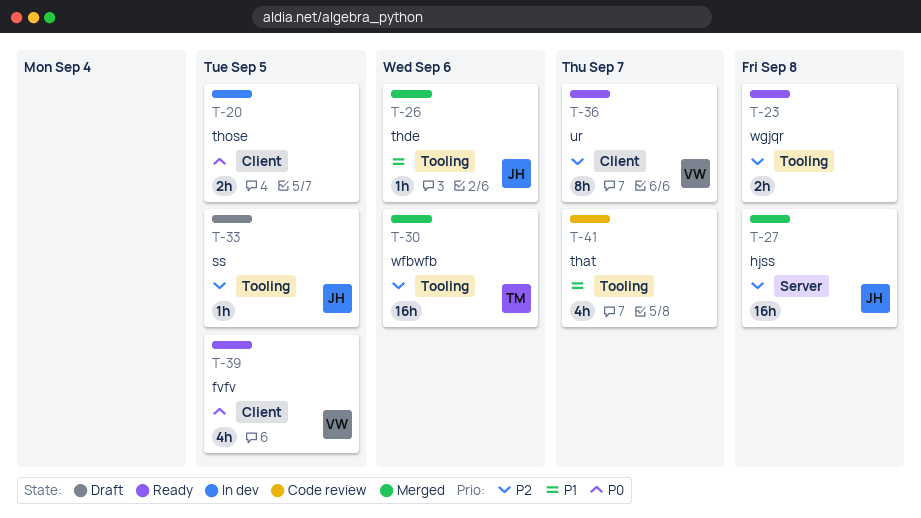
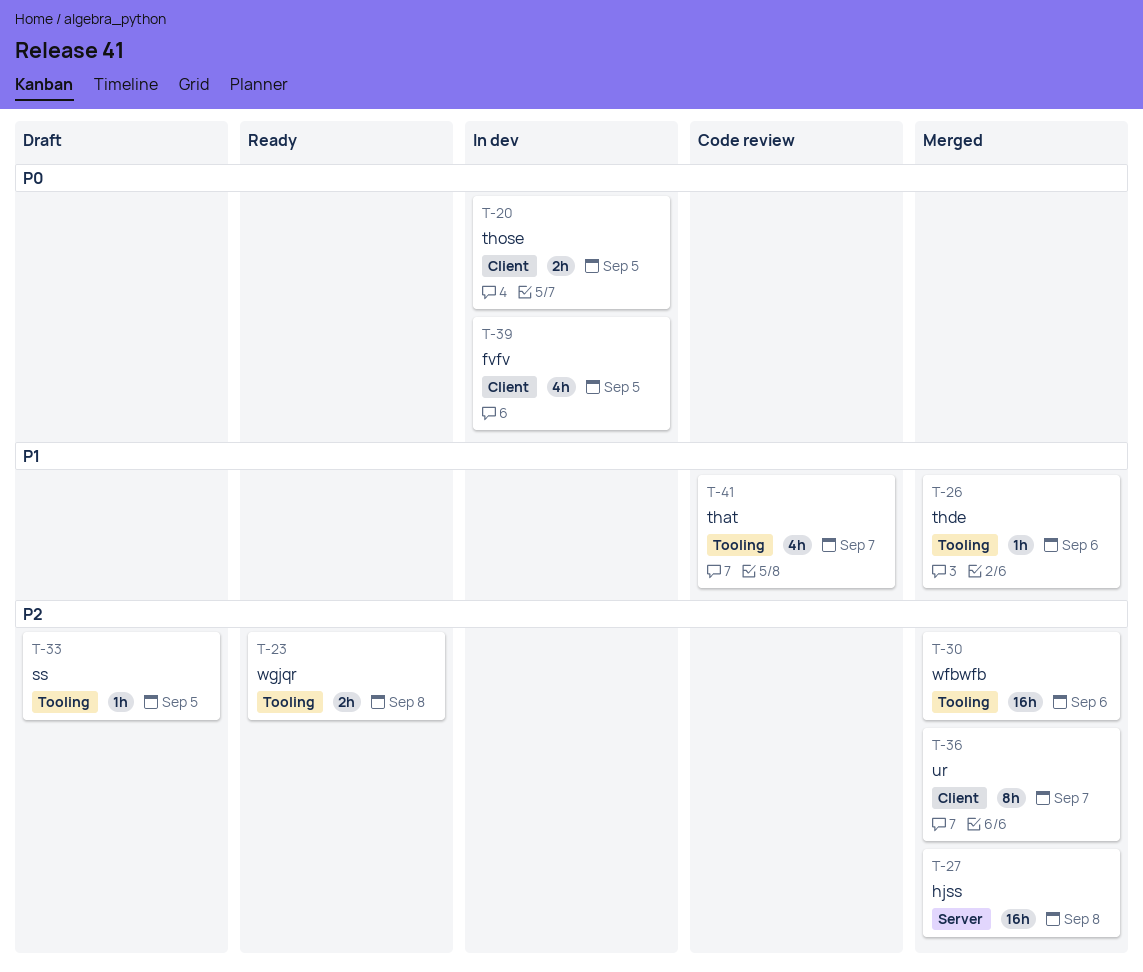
T-36, status: Ready -> Merged
T-39, status: Ready -> In dev

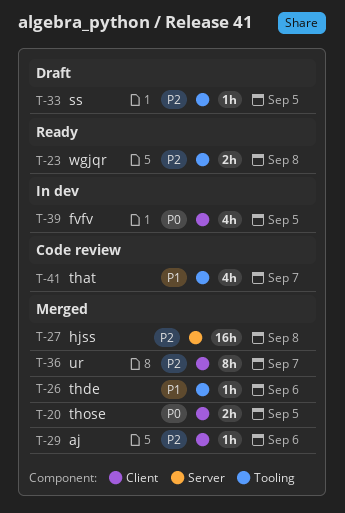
T-20, status: In dev -> Merged
T-29: none -> present
T-30: present -> none

